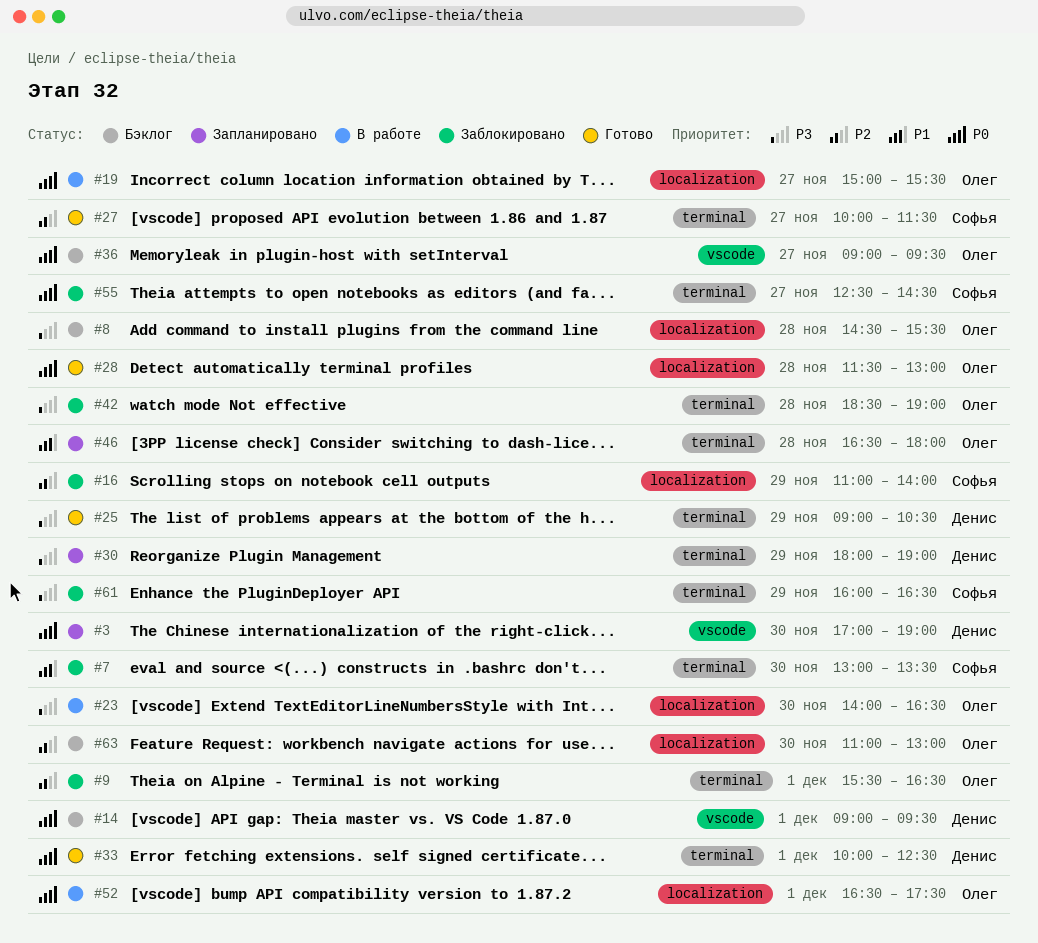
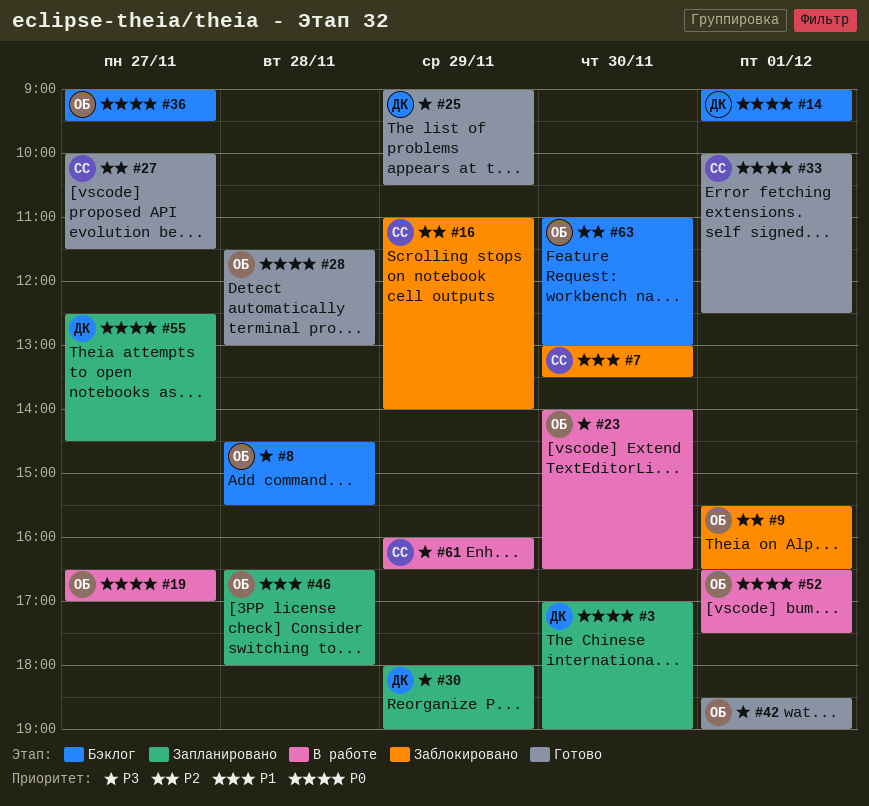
#19, begins: 15:00 -> 16:30
#19, ends: 15:30 -> 17:00
#33, owner: Денис -> Софья
#42, status: Заблокировано -> Готово
#42, day: Nov 28 -> Dec 1
#55, status: Заблокировано -> Запланировано
#55, owner: Софья -> Денис
#61, status: Заблокировано -> В работе

